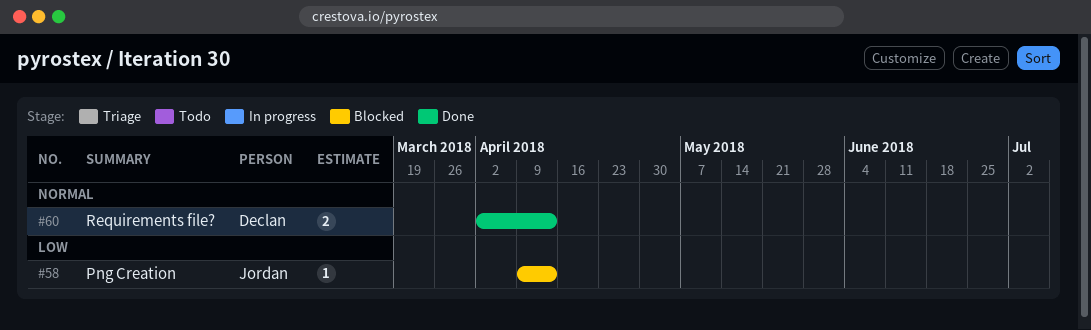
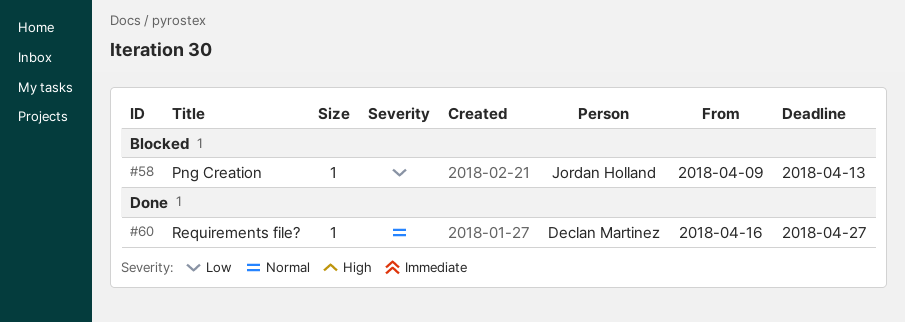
#60, estimate: 2 -> 1
#60, start: Apr 2 -> Apr 16
#60, due: Apr 13 -> Apr 27

